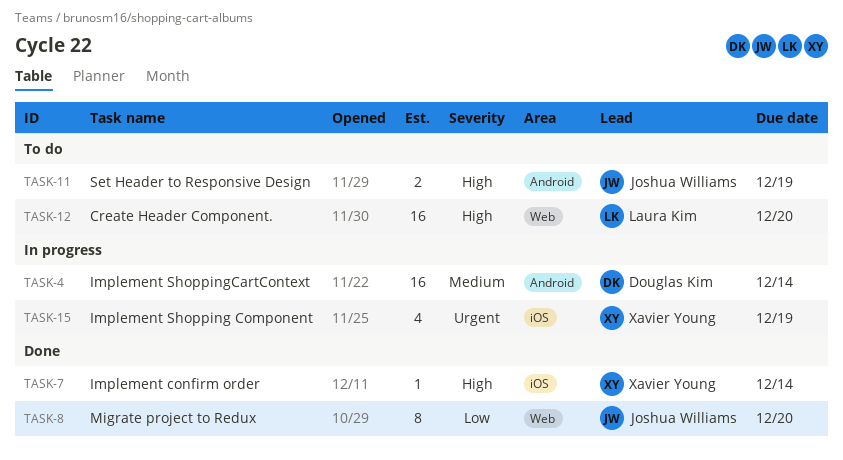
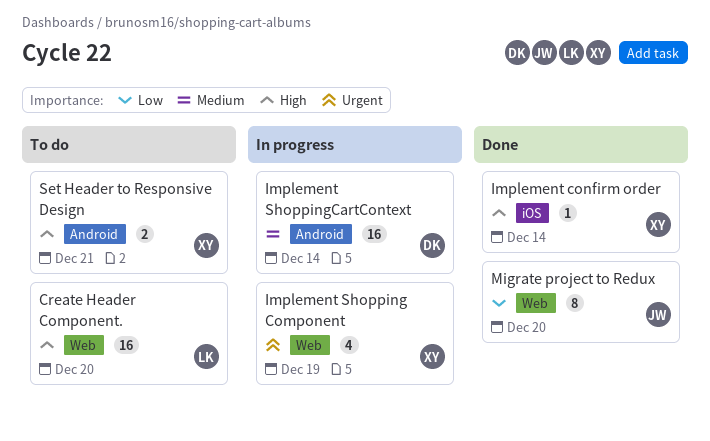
Implement Shopping Component, label: iOS -> Web
Set Header to Responsive Design, owner: Joshua Williams -> Xavier Young
Set Header to Responsive Design, due: Dec 19 -> Dec 21

